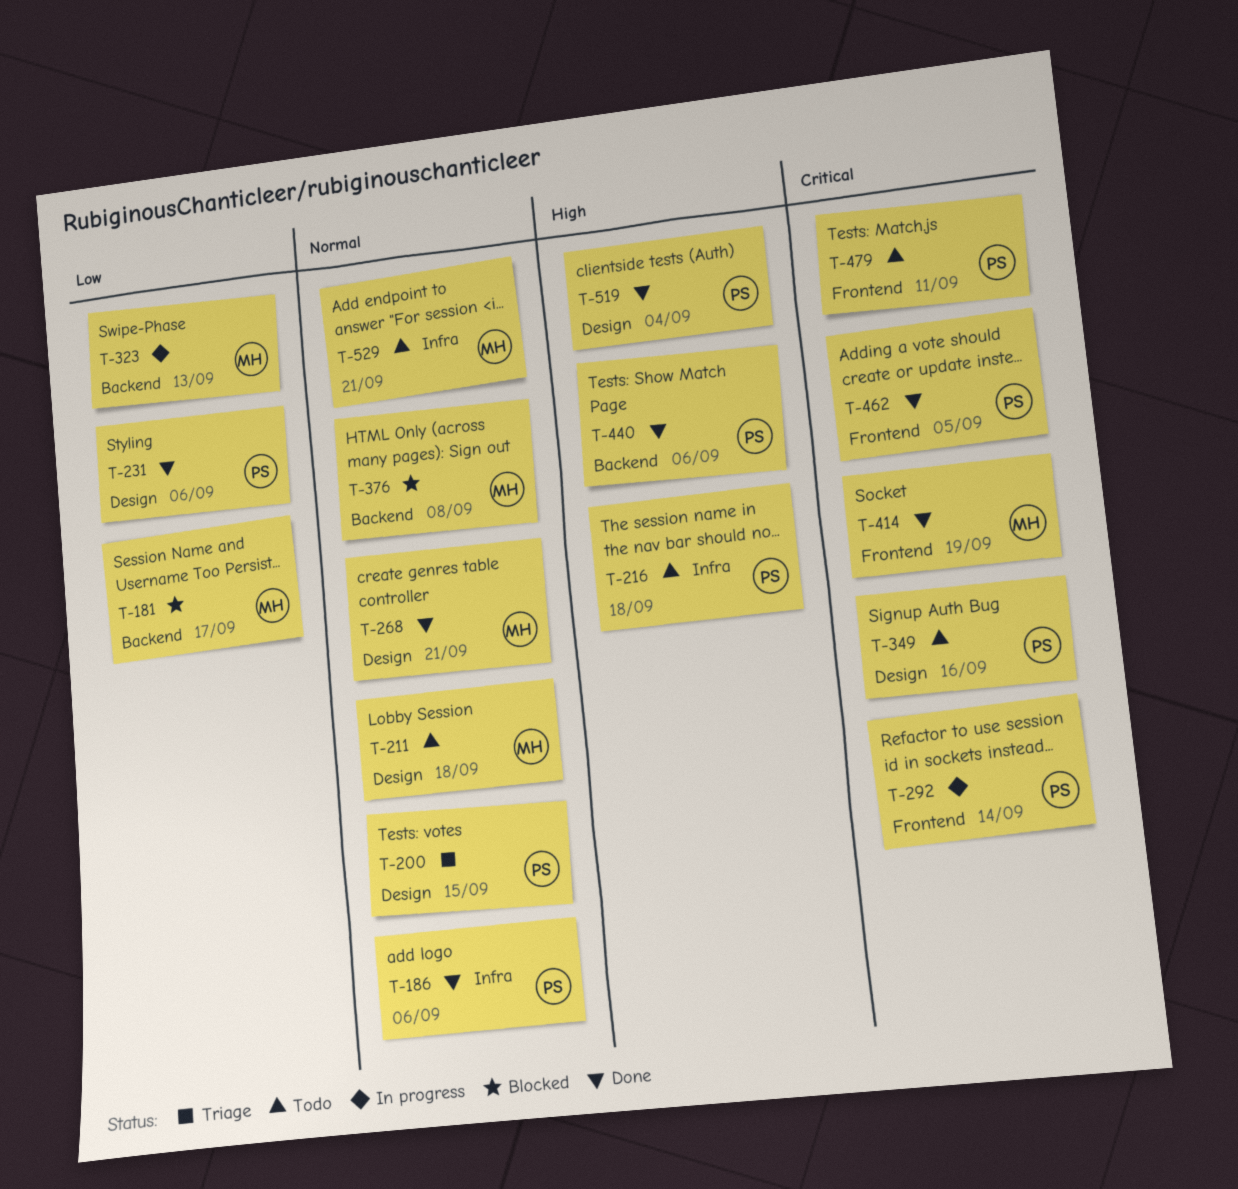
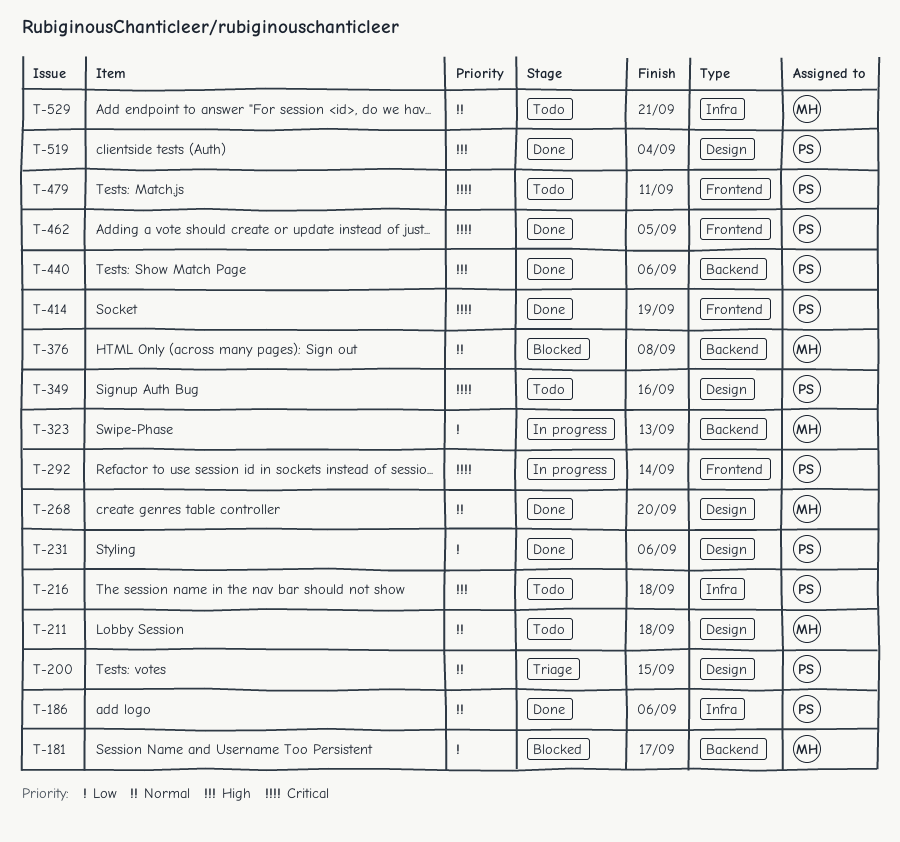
T-268, due: Sep 21 -> Sep 20
T-414, owner: MH -> PS

